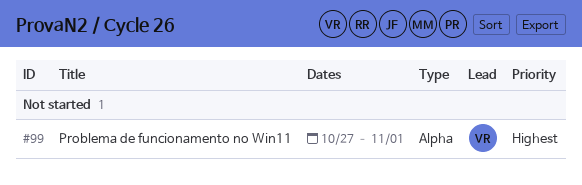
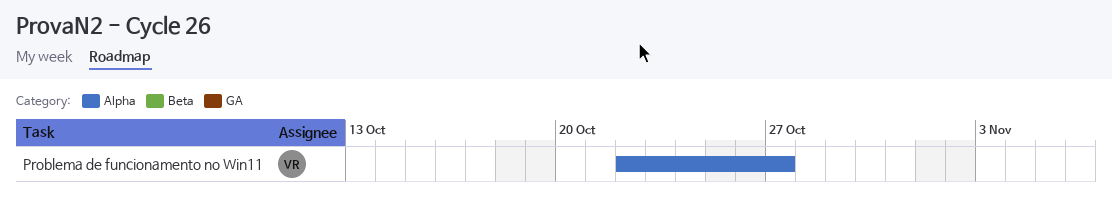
Problema de funcionamento no Win11, start: Oct 27 -> Oct 22
Problema de funcionamento no Win11, due: Nov 1 -> Oct 27

